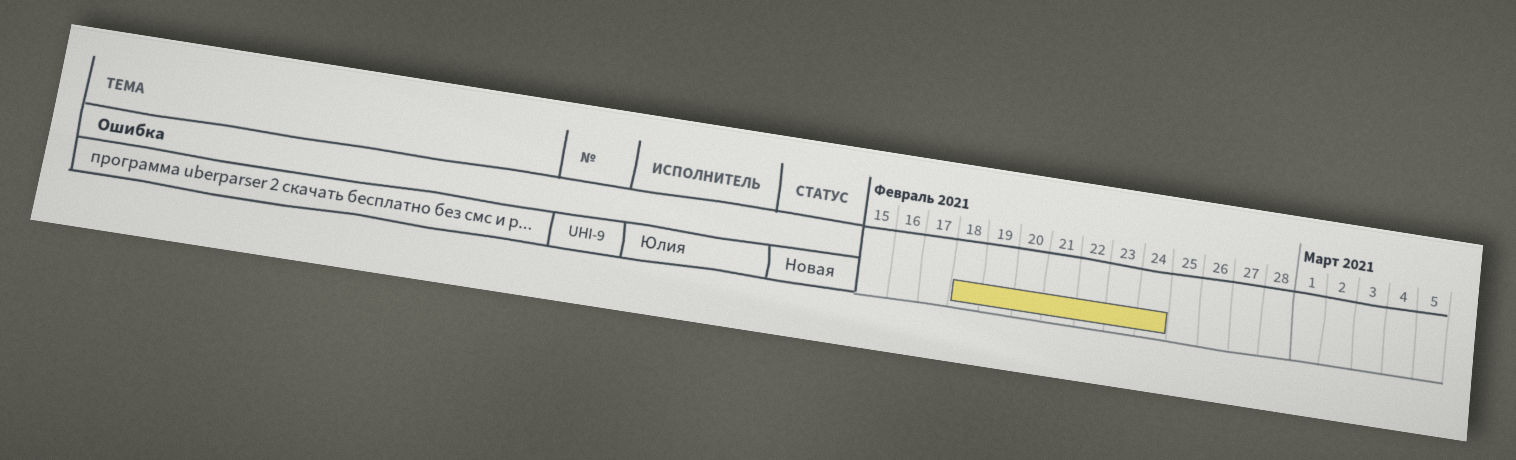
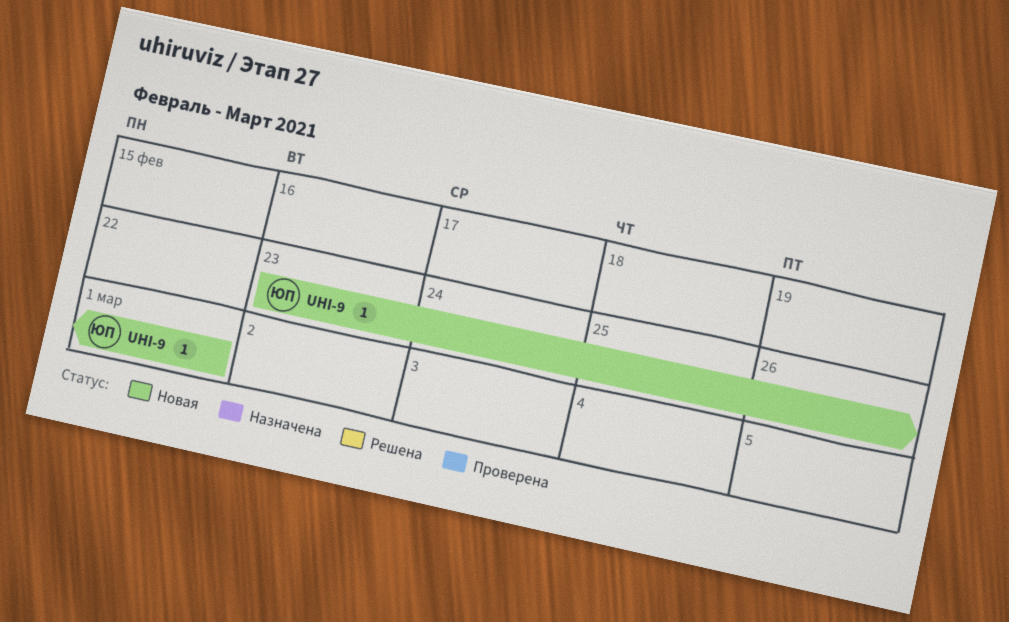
UHI-9, start: Feb 18 -> Feb 23
UHI-9, due: Feb 24 -> Mar 1

